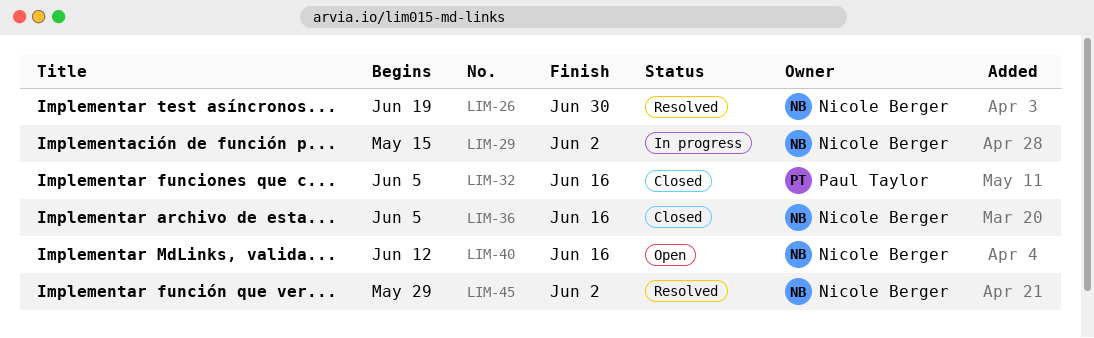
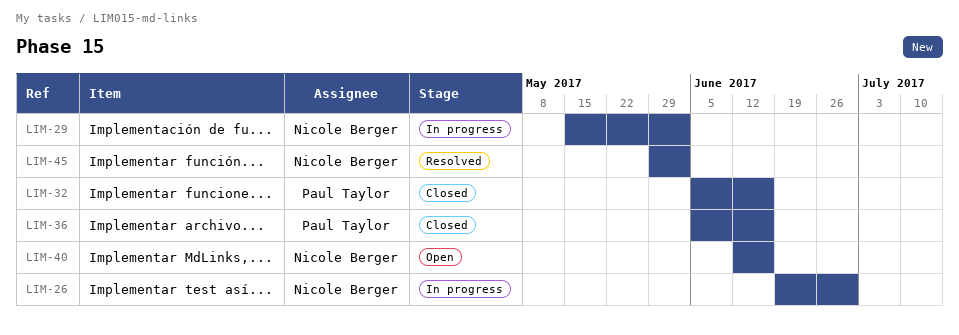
LIM-26, status: Resolved -> In progress
LIM-36, owner: Nicole Berger -> Paul Taylor

